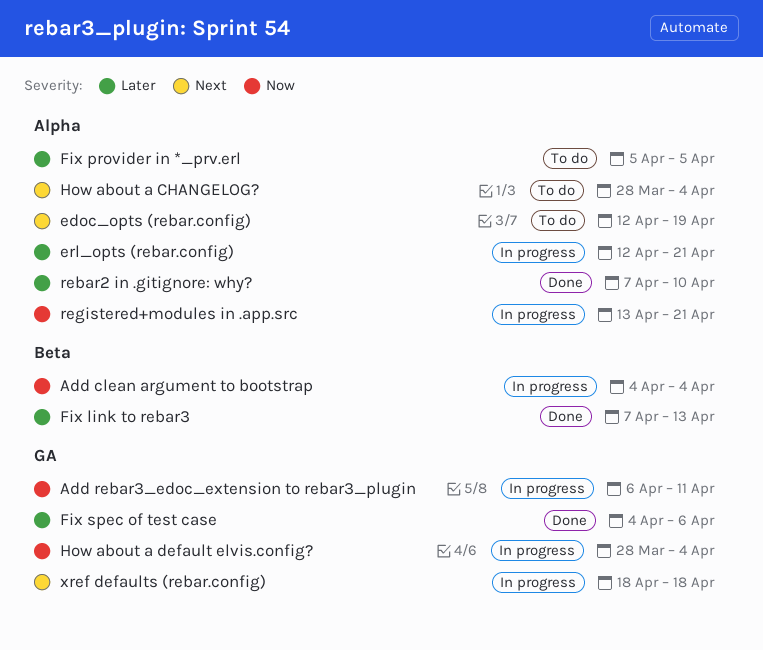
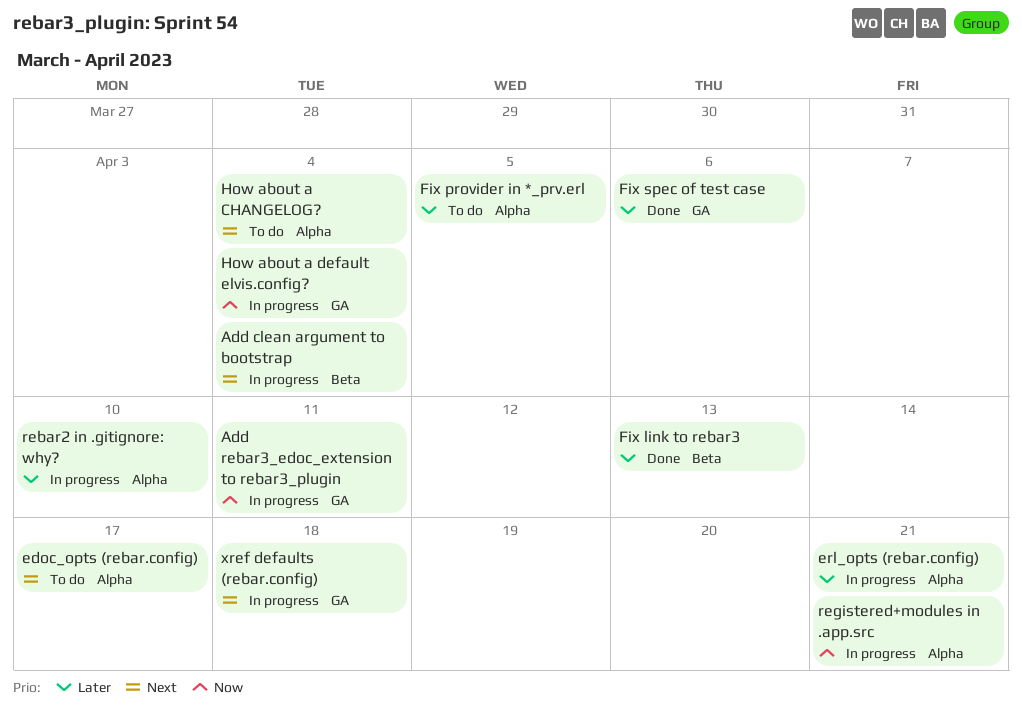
Add clean argument to bootstrap, priority: Now -> Next
edoc_opts (rebar.config), due: Apr 19 -> Apr 17
rebar2 in .gitignore: why?, status: Done -> In progress

